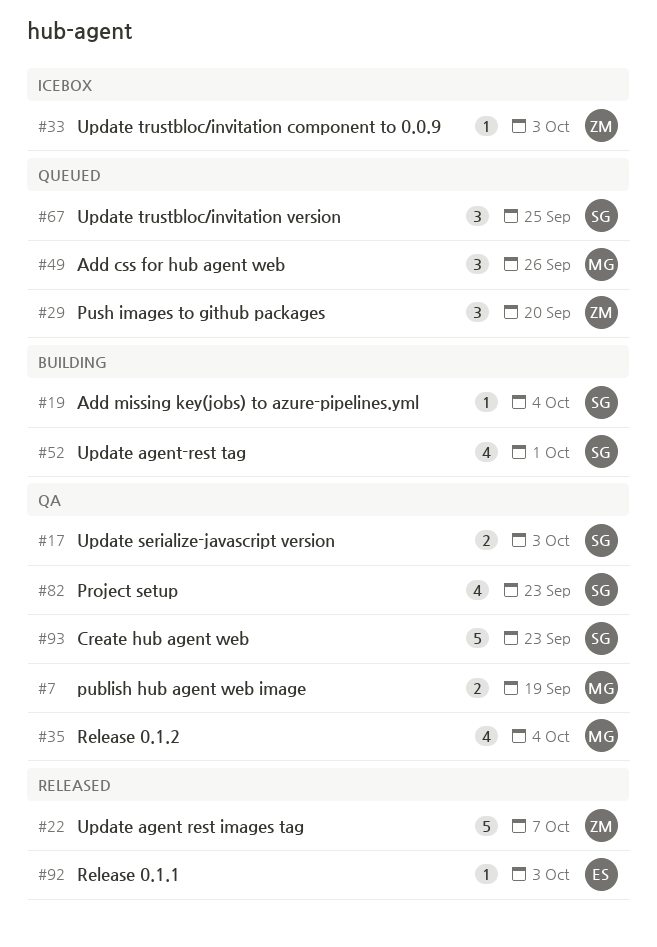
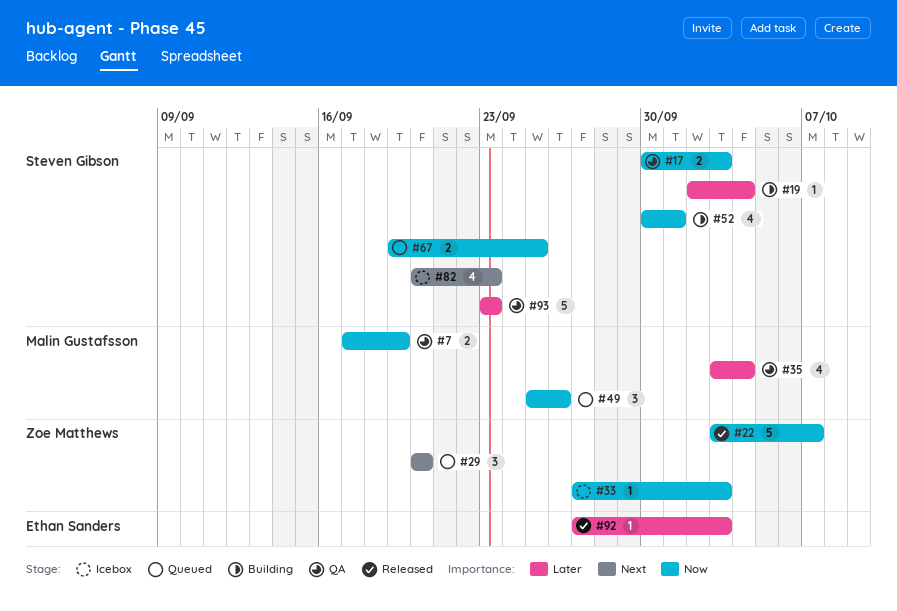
#67, estimate: 3 -> 2
#82, status: QA -> Icebox

